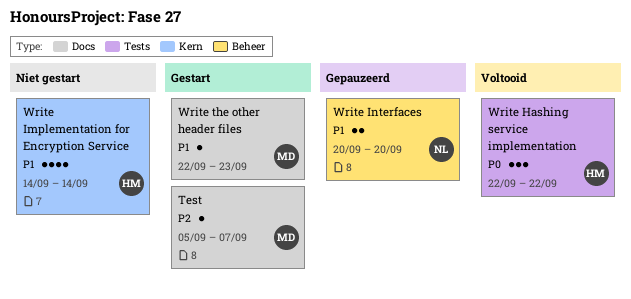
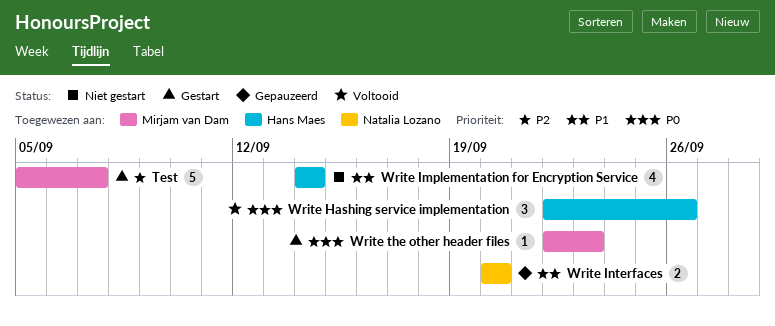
Test, estimate: 1 -> 5
Write Hashing service implementation, due: Sep 22 -> Sep 26
Write the other header files, priority: P1 -> P0

